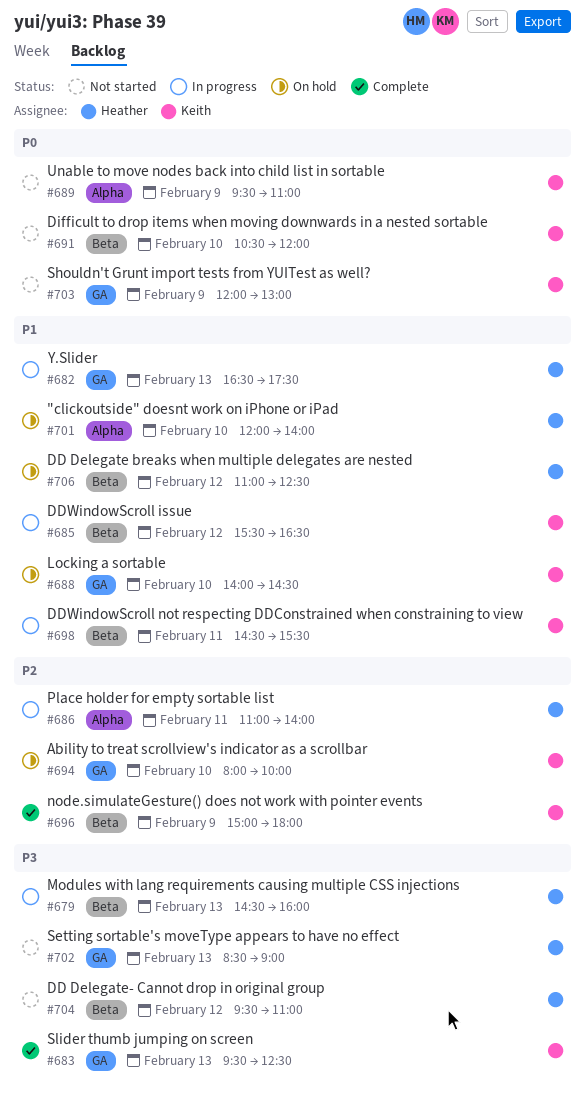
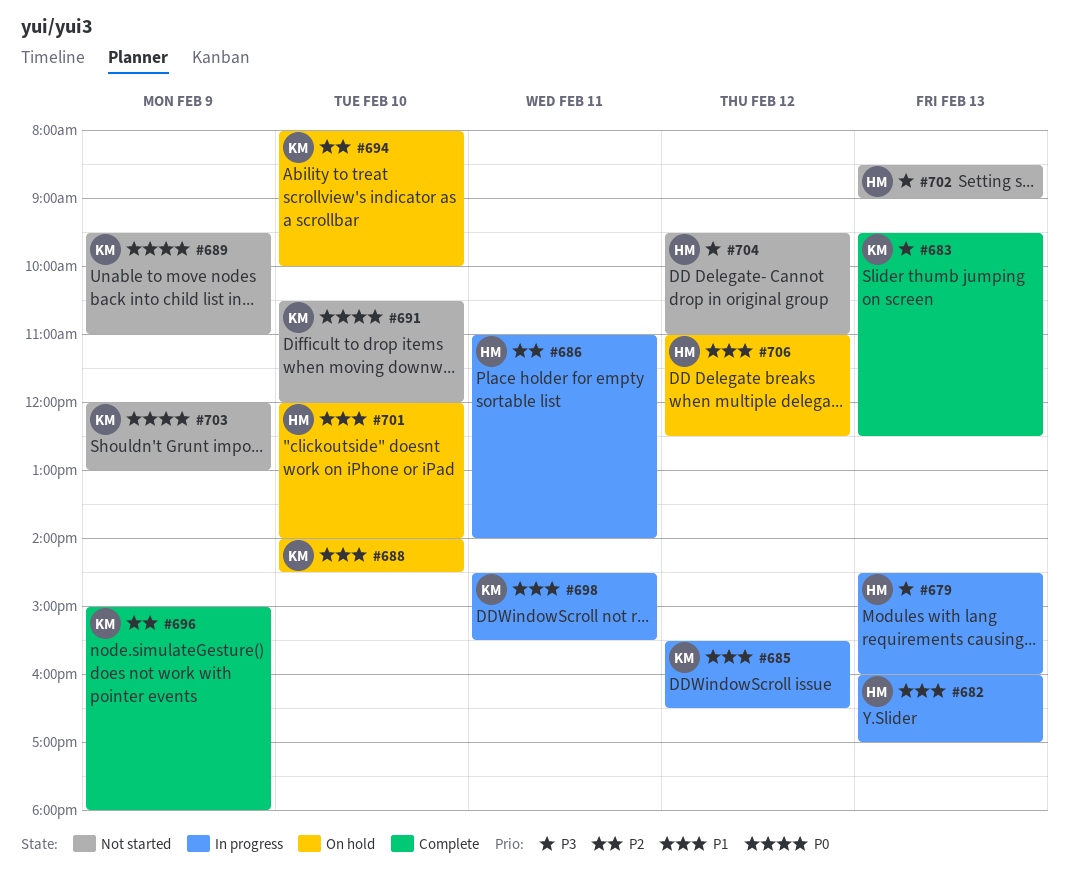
#682, begins: 16:30 -> 16:00
#682, ends: 17:30 -> 17:00

